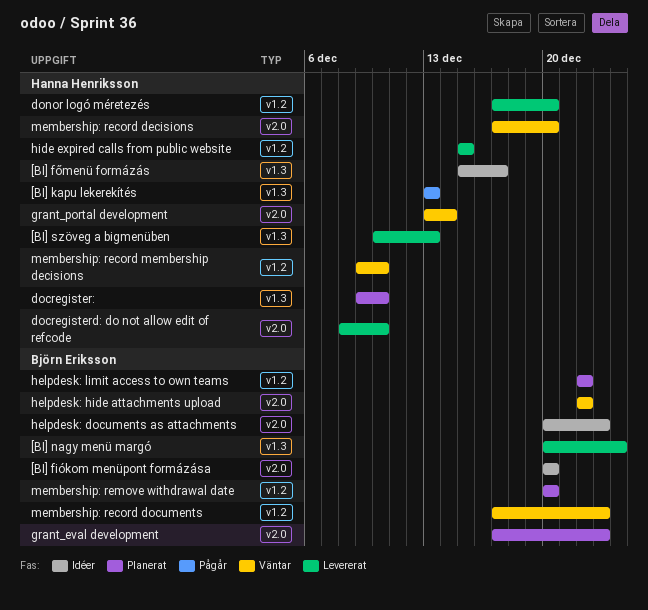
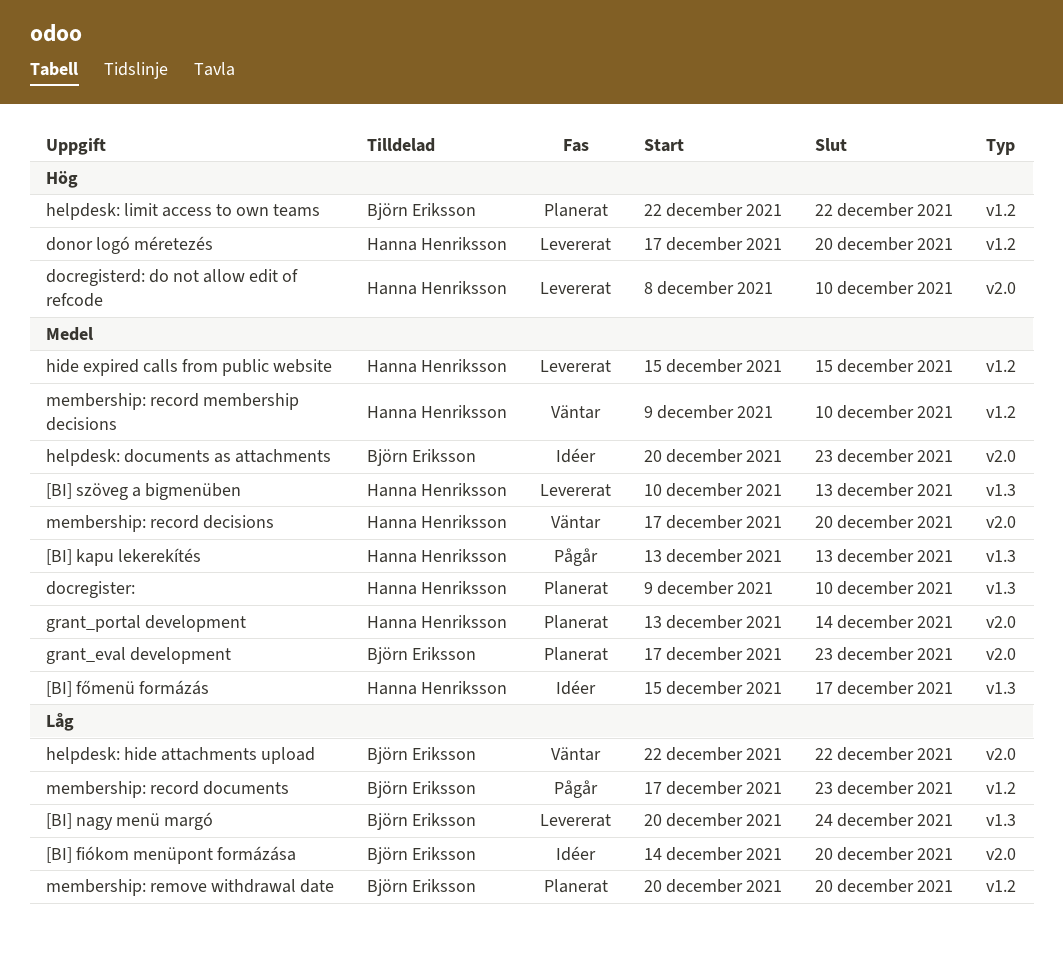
[BI] fiókom menüpont formázása, start: Dec 20 -> Dec 14
grant_portal development, status: Väntar -> Planerat
membership: record documents, status: Väntar -> Pågår

